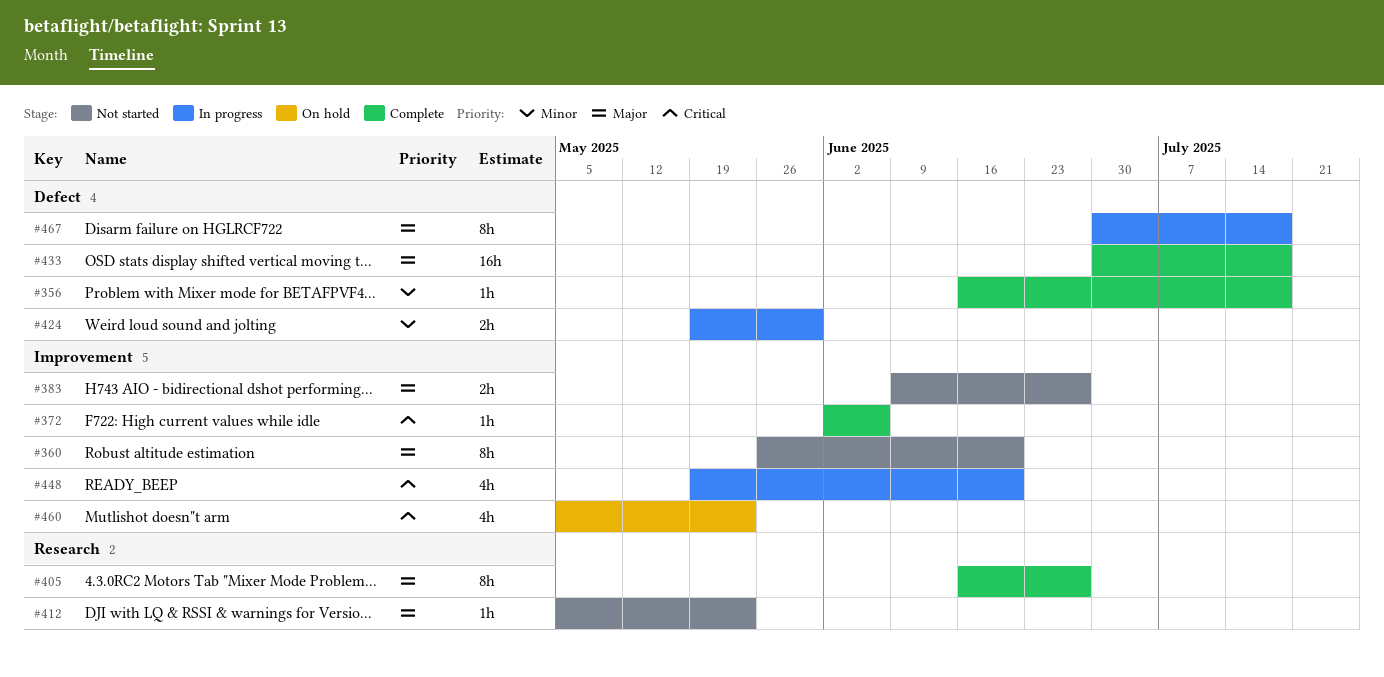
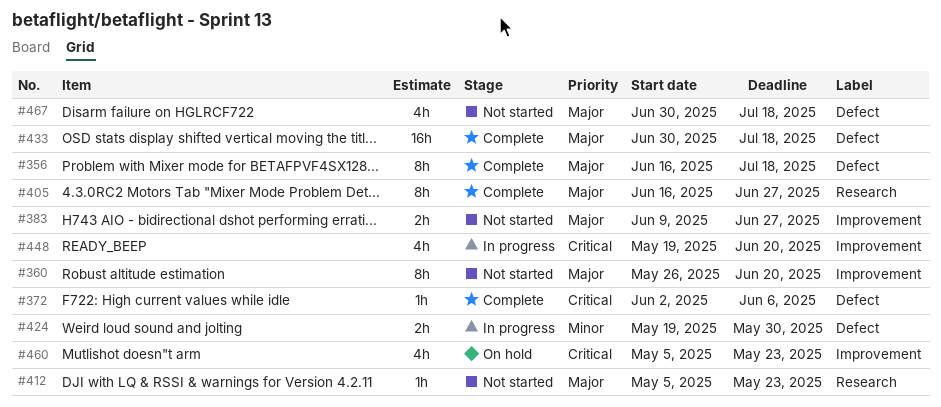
#356, priority: Minor -> Major
#356, estimate: 1h -> 8h
#372, label: Improvement -> Defect
#467, status: In progress -> Not started
#467, estimate: 8h -> 4h

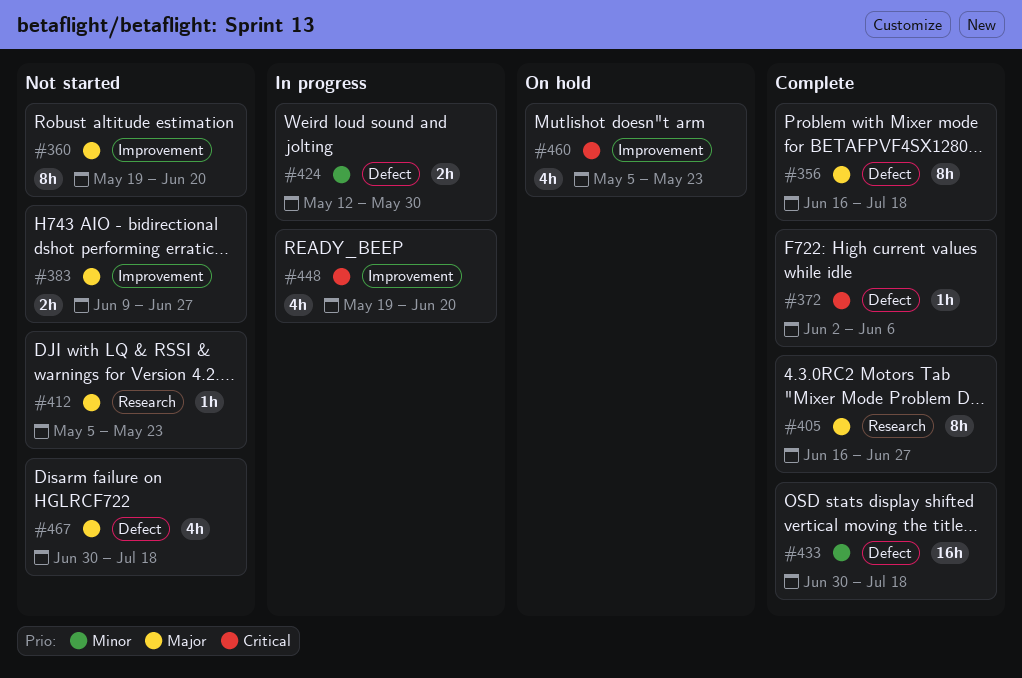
#360, start: May 26 -> May 19
#424, start: May 19 -> May 12
#433, priority: Major -> Minor

